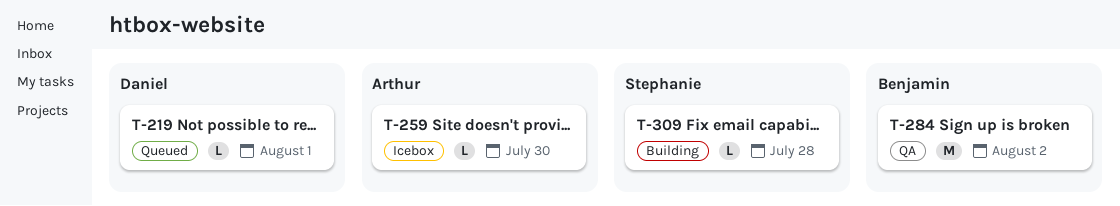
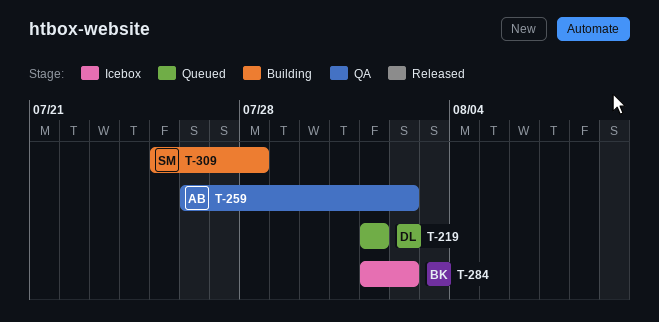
T-259, status: Icebox -> QA
T-259, due: Jul 30 -> Aug 2
T-284, status: QA -> Icebox

